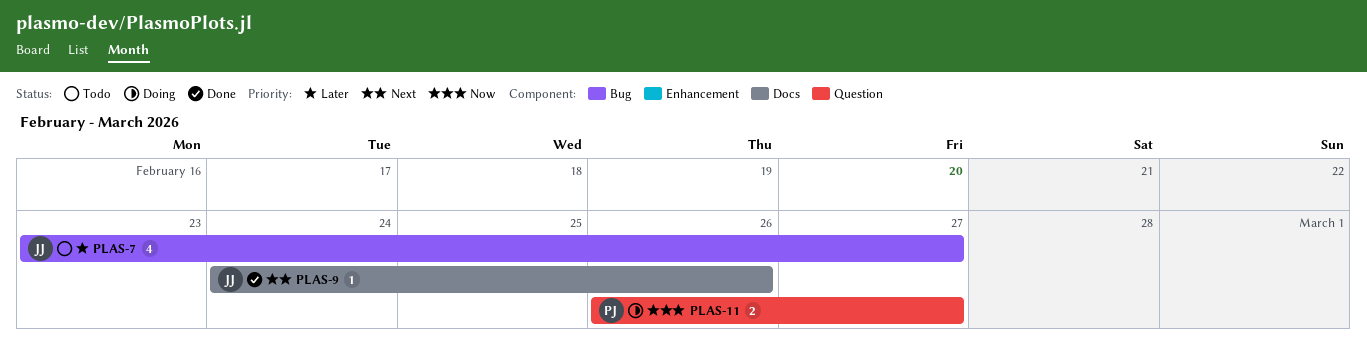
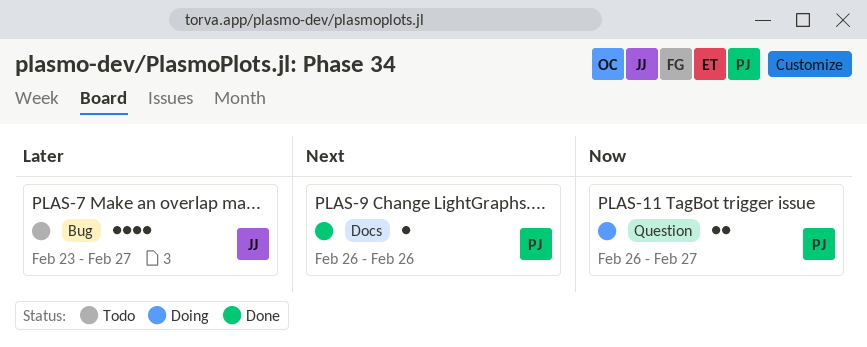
PLAS-9, owner: JJ -> PJ
PLAS-9, start: Feb 24 -> Feb 26

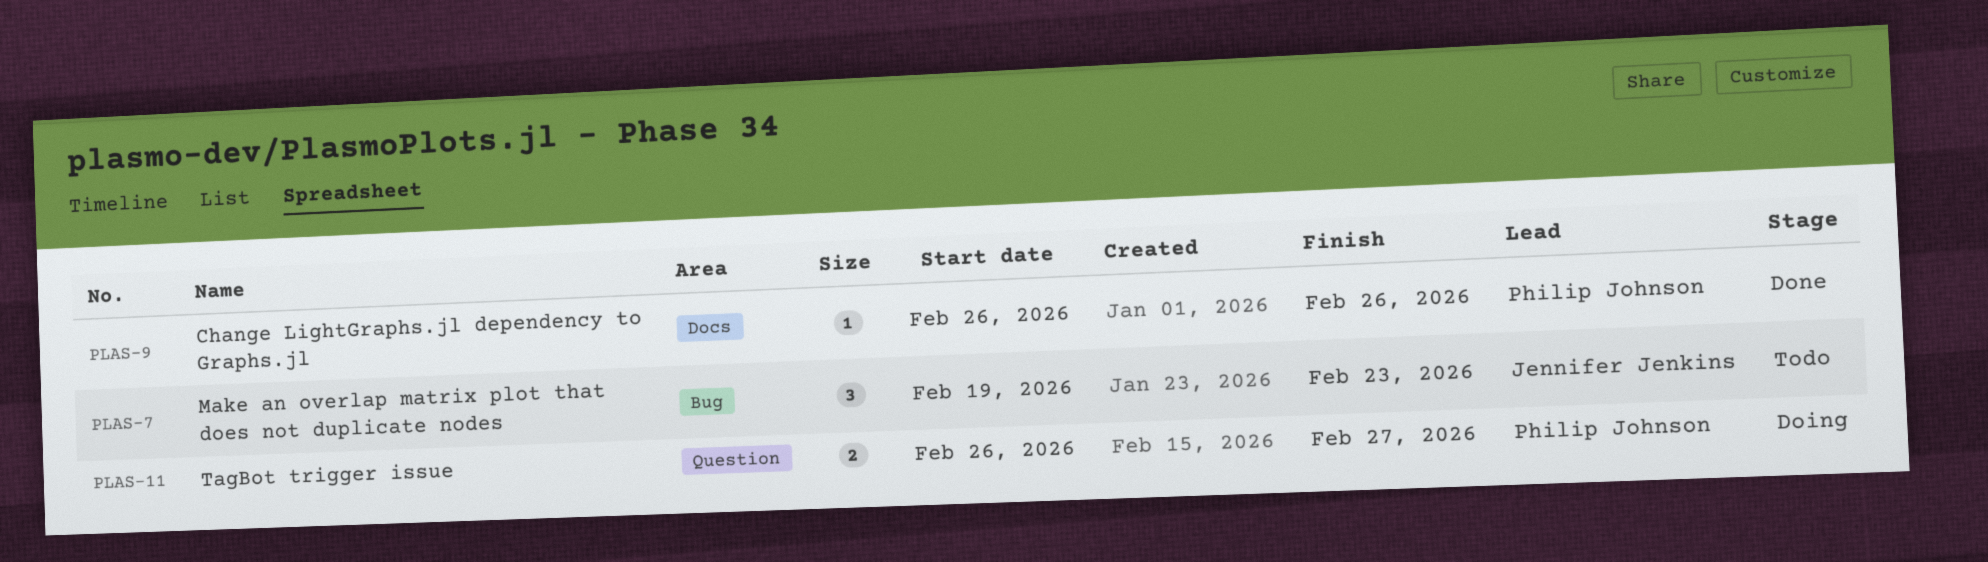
PLAS-7, estimate: 4 -> 3
PLAS-7, start: Feb 23 -> Feb 19
PLAS-7, due: Feb 27 -> Feb 23

